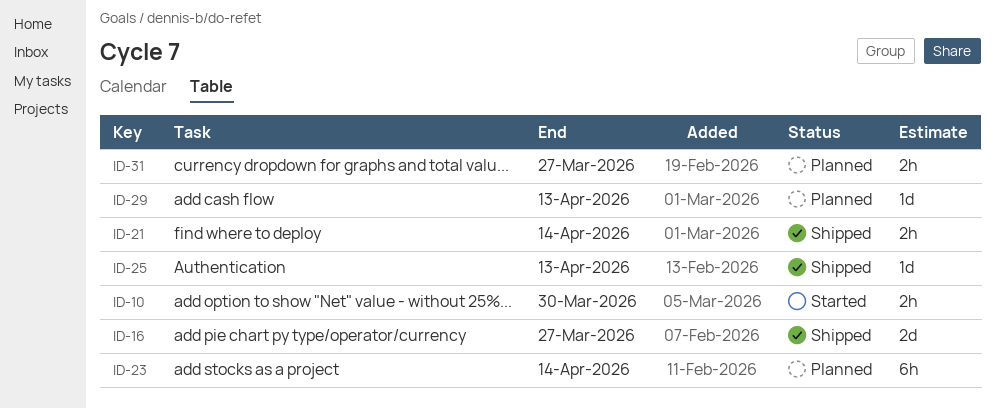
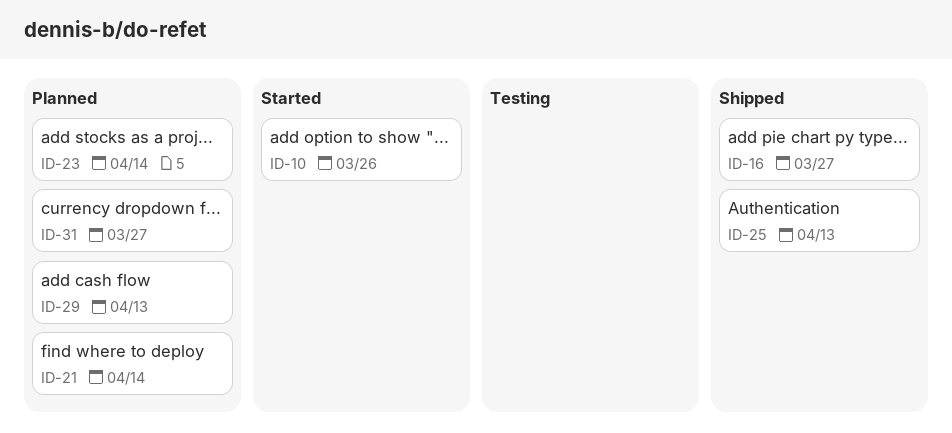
ID-10, due: Mar 30 -> Mar 26
ID-21, status: Shipped -> Planned

